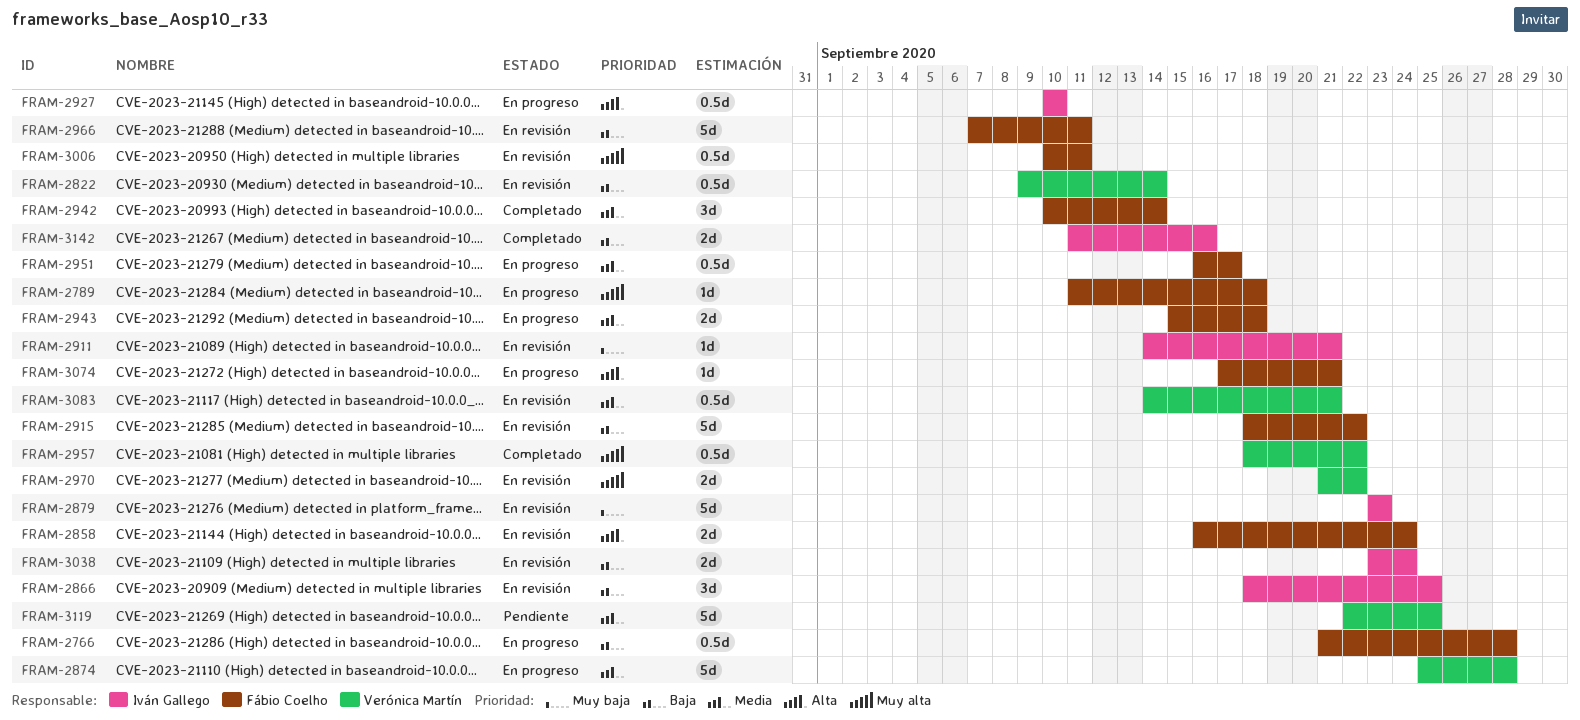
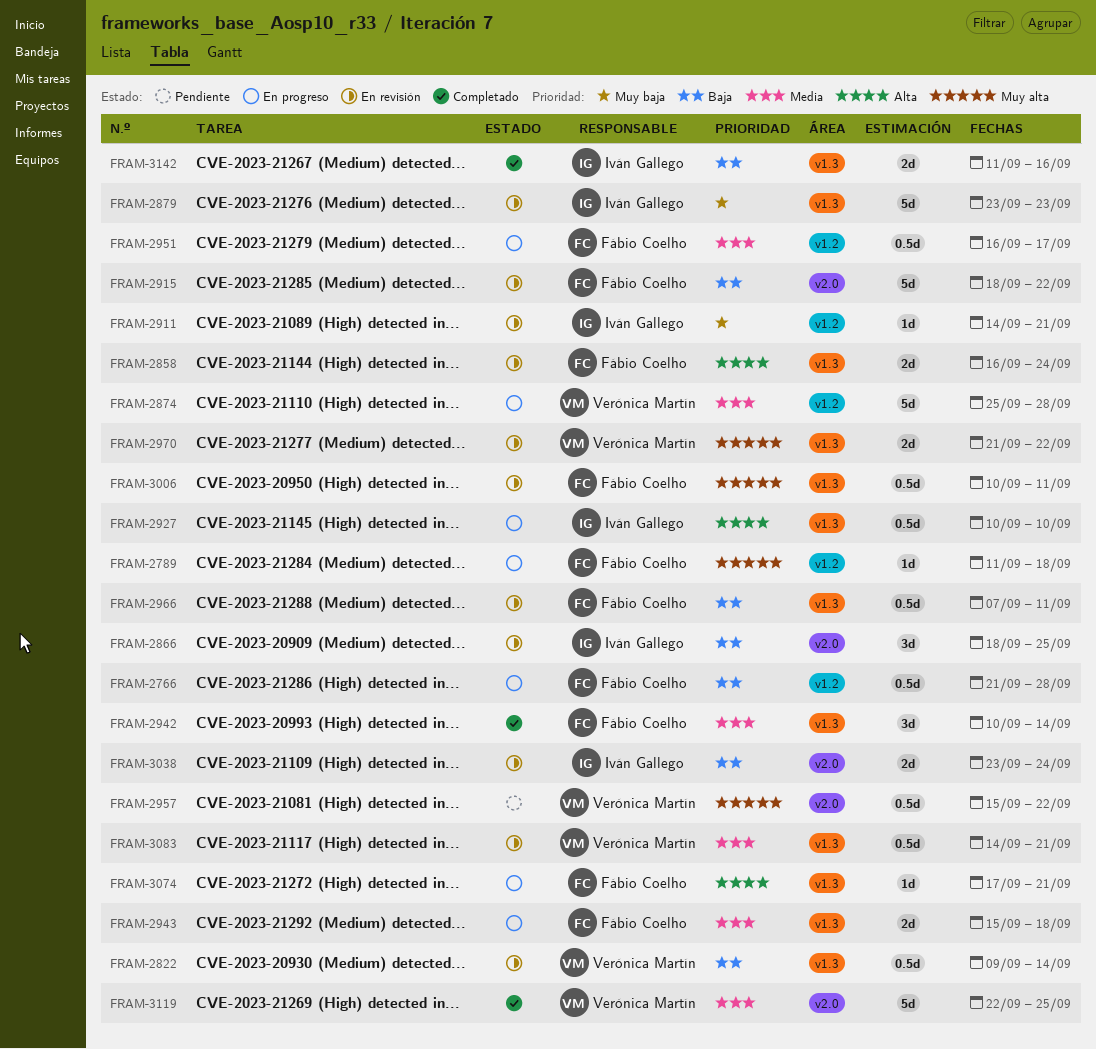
FRAM-2957, status: Completado -> Pendiente
FRAM-2957, start: Sep 18 -> Sep 15
FRAM-2966, estimate: 5d -> 0.5d
FRAM-3119, status: Pendiente -> Completado

